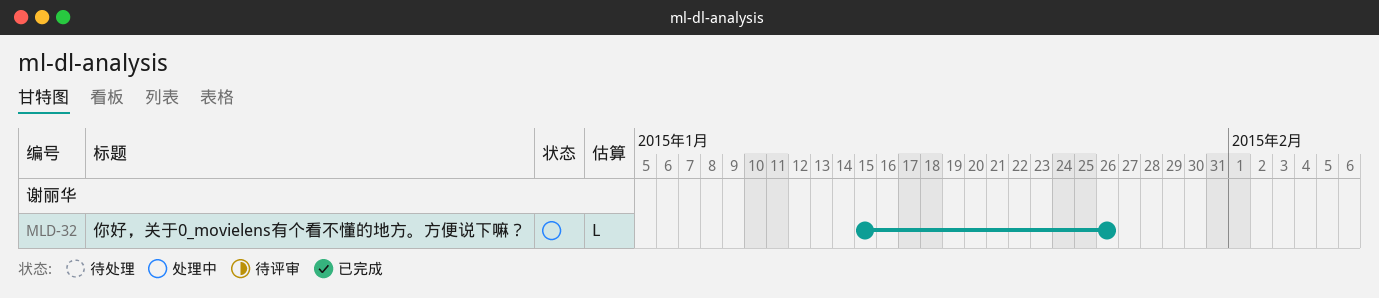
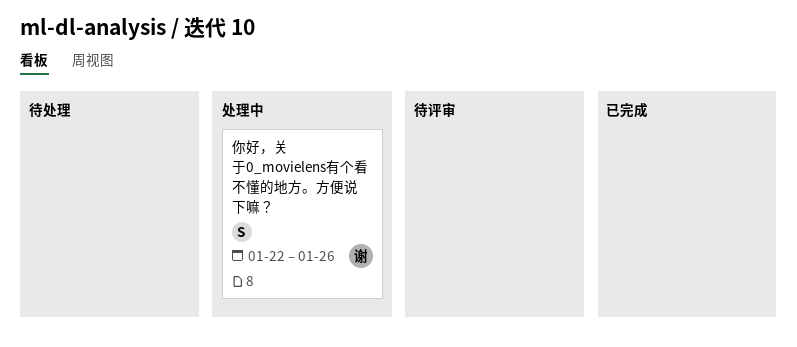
你好，关于0_movielens有个看不懂的地方。方便说下嘛？, estimate: L -> S
你好，关于0_movielens有个看不懂的地方。方便说下嘛？, start: Jan 15 -> Jan 22

